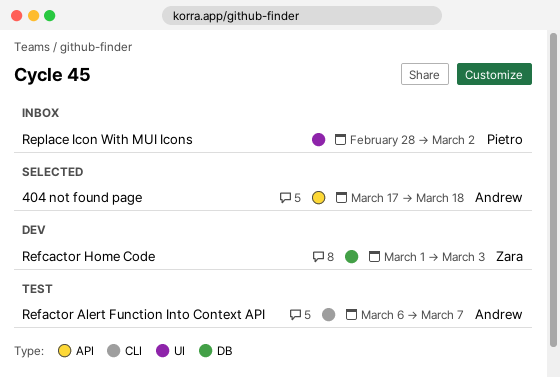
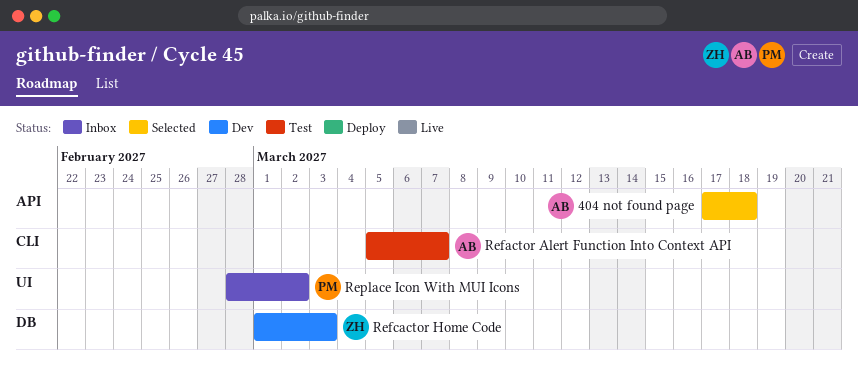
Refactor Alert Function Into Context API, start: Mar 6 -> Mar 5

